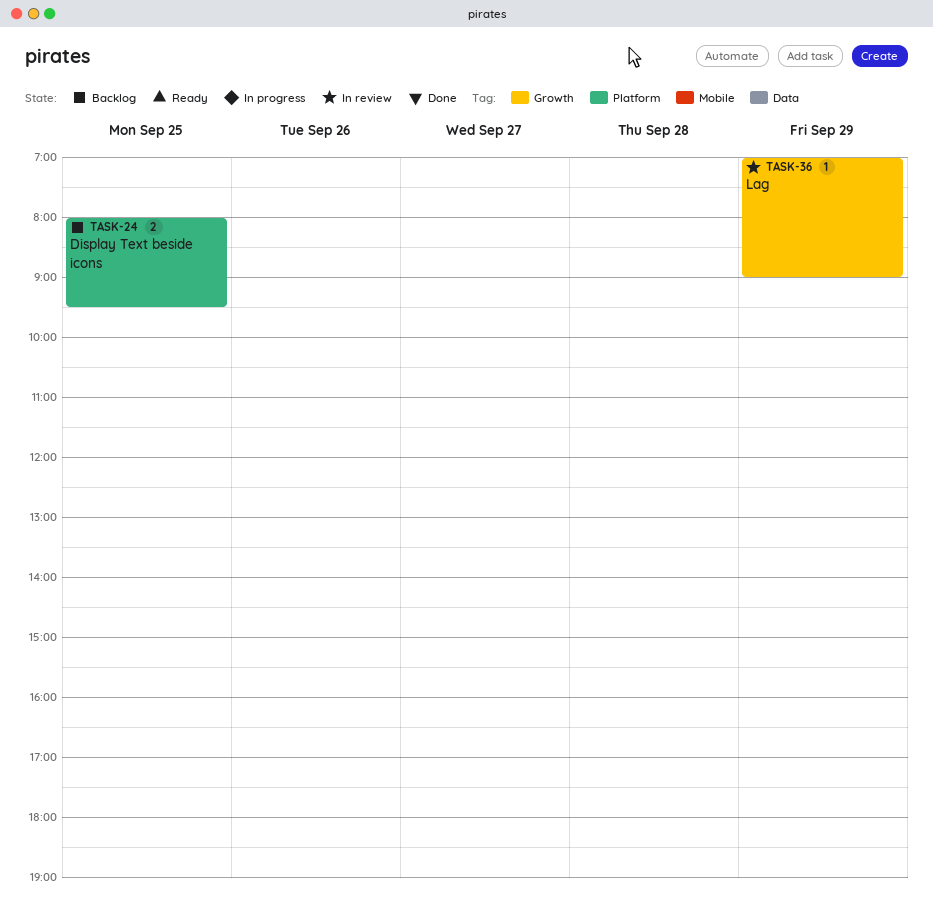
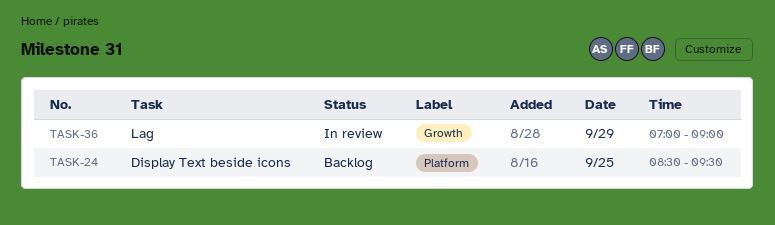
TASK-24, begins: 08:00 -> 08:30

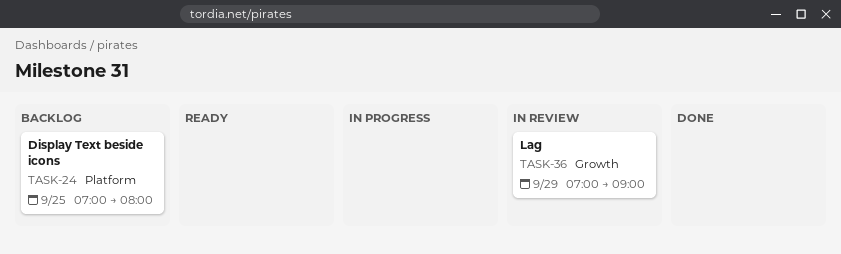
TASK-24, begins: 08:30 -> 07:00
TASK-24, ends: 09:30 -> 08:00

